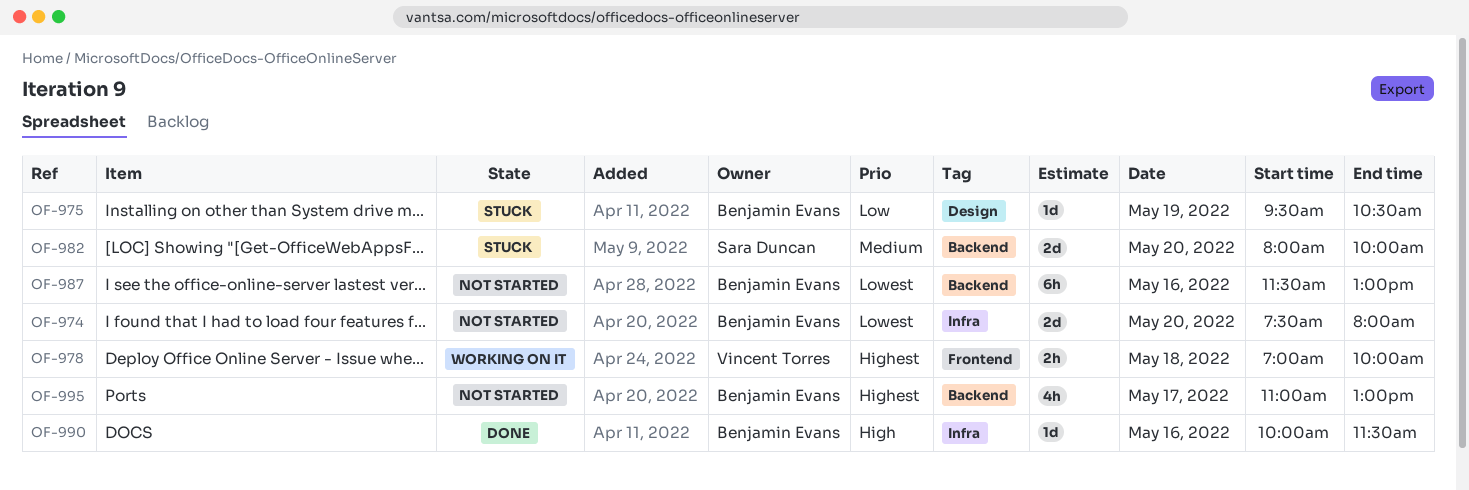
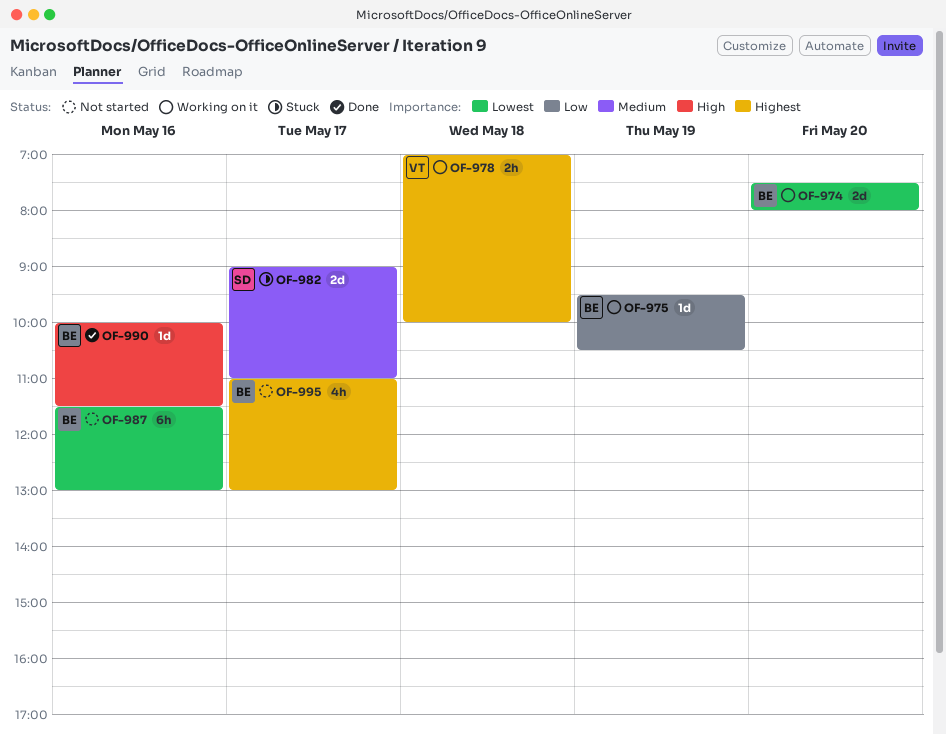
OF-974, status: Not started -> Working on it
OF-975, status: Stuck -> Working on it
OF-982, day: May 20 -> May 17
OF-982, begins: 08:00 -> 09:00
OF-982, ends: 10:00 -> 11:00

